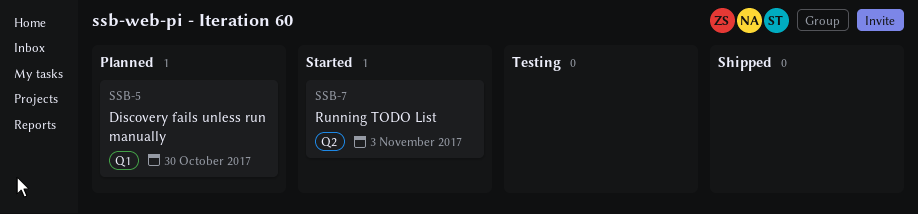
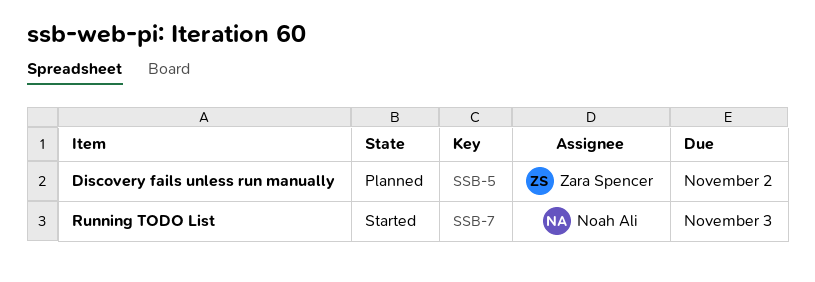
SSB-5, due: Oct 30 -> Nov 2

